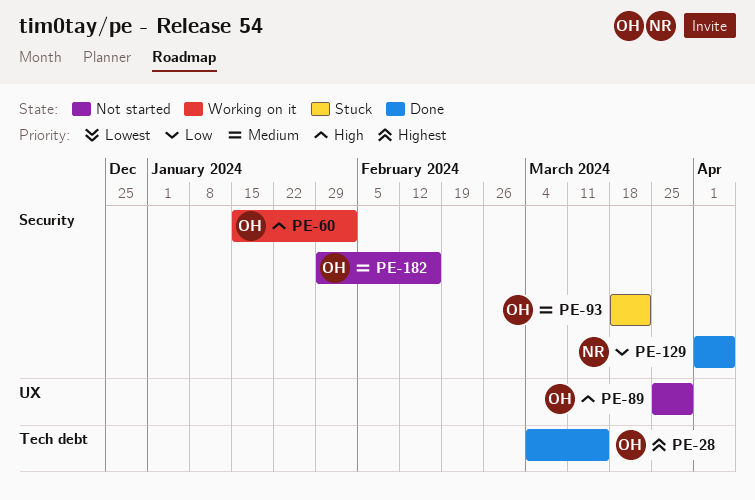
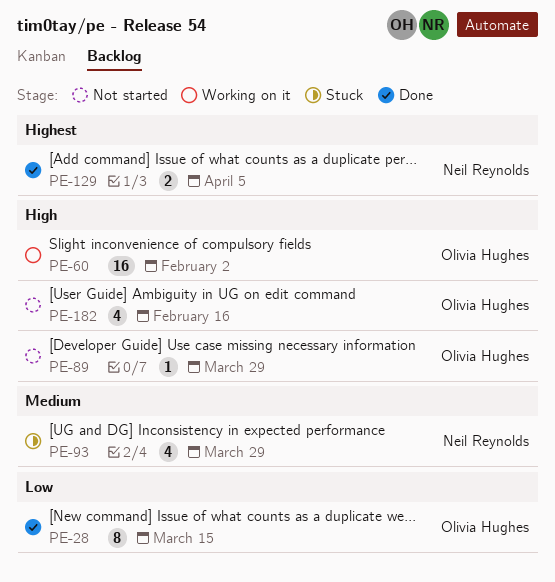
PE-28, priority: Highest -> Low
PE-93, owner: Olivia Hughes -> Neil Reynolds
PE-93, due: Mar 22 -> Mar 29
PE-129, priority: Low -> Highest
PE-182, priority: Medium -> High

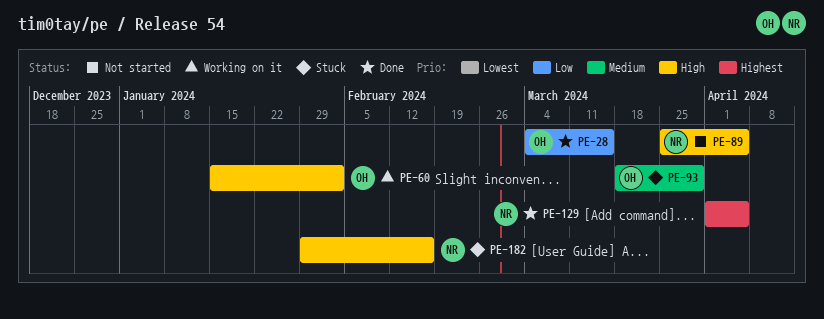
PE-89, owner: Olivia Hughes -> Neil Reynolds
PE-89, due: Mar 29 -> Apr 5
PE-93, owner: Neil Reynolds -> Olivia Hughes
PE-182, status: Not started -> Stuck
PE-182, owner: Olivia Hughes -> Neil Reynolds

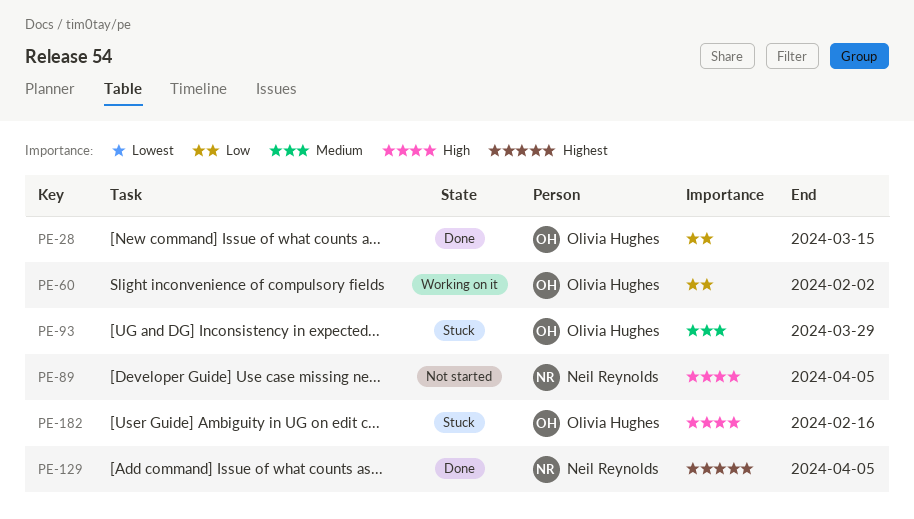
PE-60, priority: High -> Low
PE-182, owner: Neil Reynolds -> Olivia Hughes

